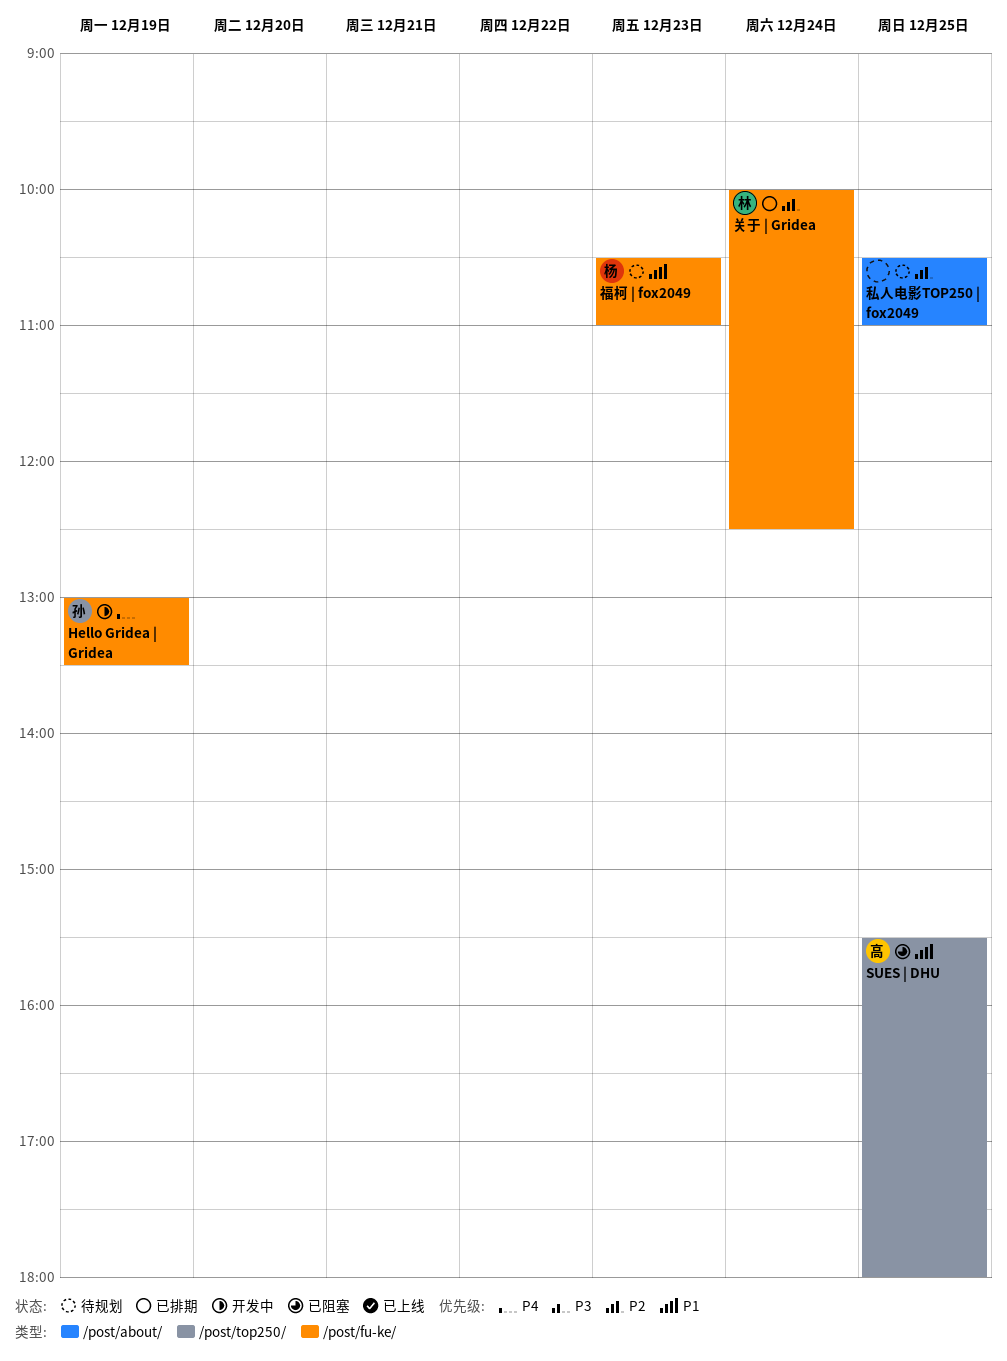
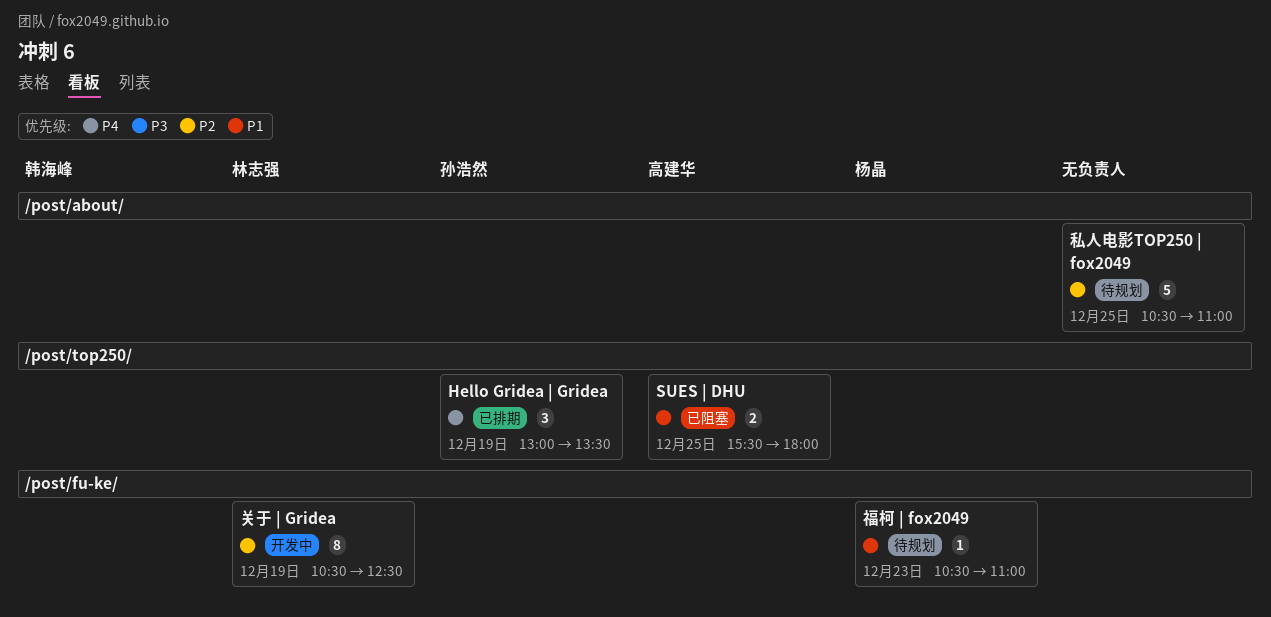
Hello Gridea | Gridea, status: 开发中 -> 已排期
Hello Gridea | Gridea, label: /post/fu-ke/ -> /post/top250/
关于 | Gridea, status: 已排期 -> 开发中
关于 | Gridea, day: Dec 24 -> Dec 19
关于 | Gridea, begins: 10:00 -> 10:30

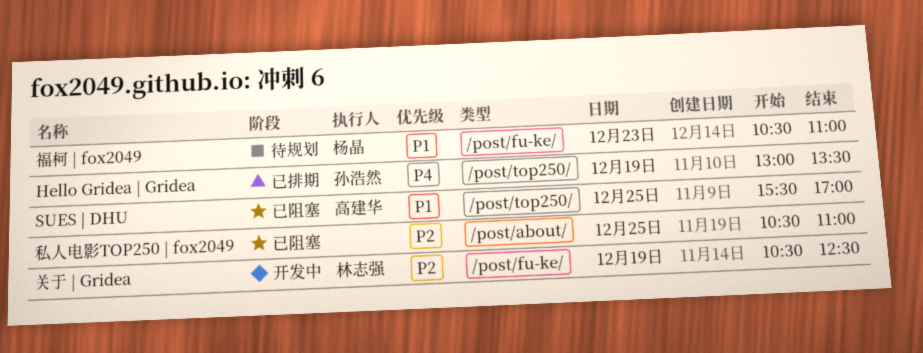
SUES | DHU, ends: 18:00 -> 17:00
私人电影TOP250 | fox2049, status: 待规划 -> 已阻塞

